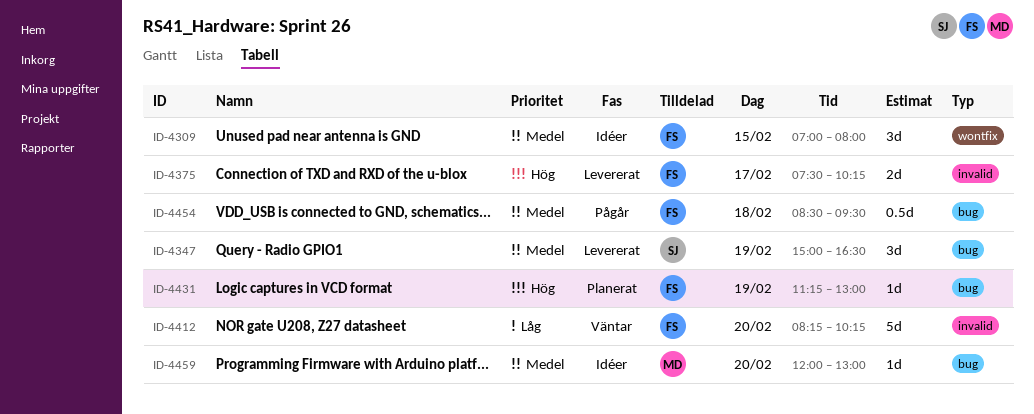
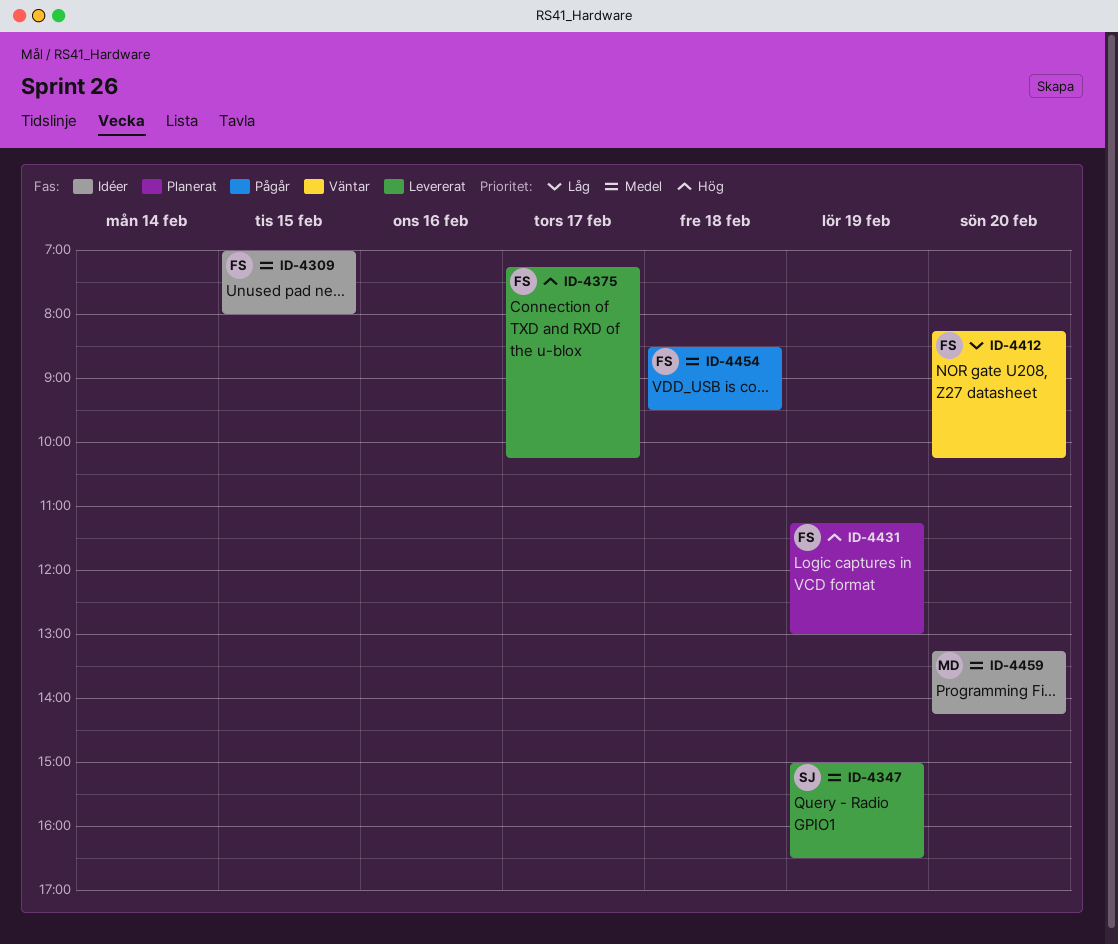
ID-4375, begins: 07:30 -> 07:15
ID-4459, begins: 12:00 -> 13:15
ID-4459, ends: 13:00 -> 14:15

